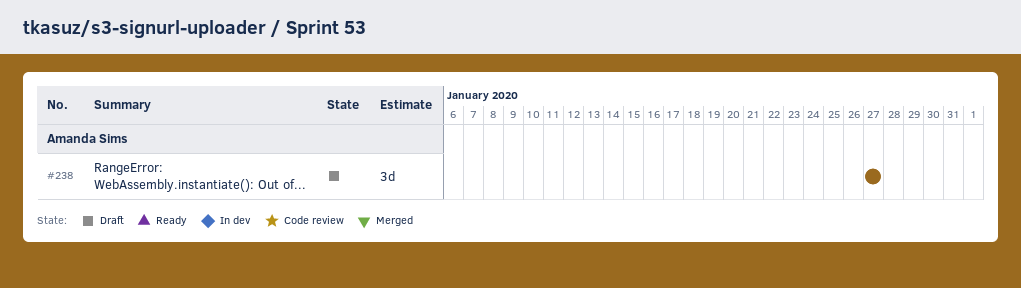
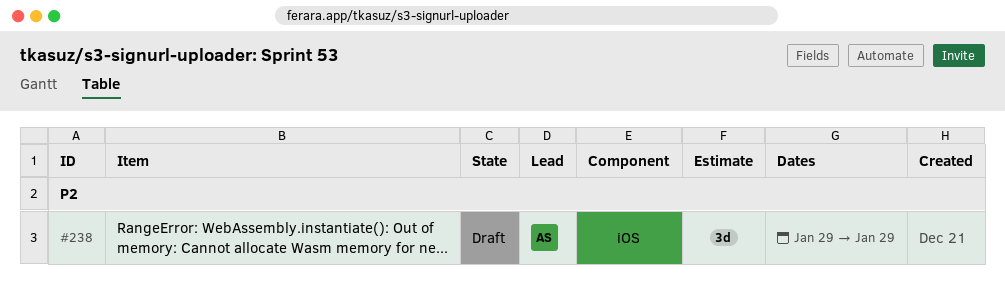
#238, start: Jan 27 -> Jan 29
#238, due: Jan 27 -> Jan 29

